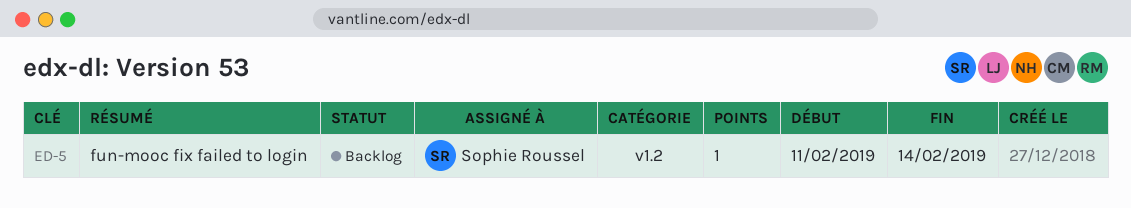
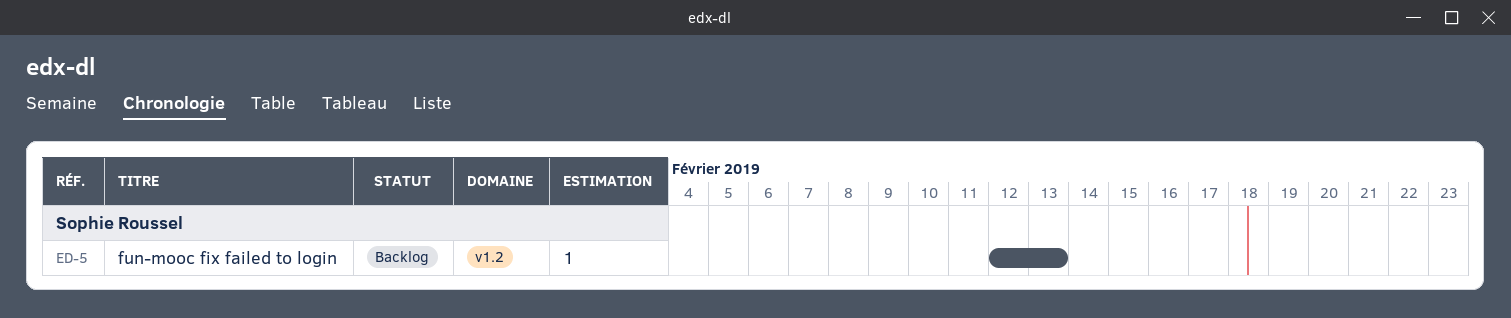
ED-5, start: Feb 11 -> Feb 12
ED-5, due: Feb 14 -> Feb 13

